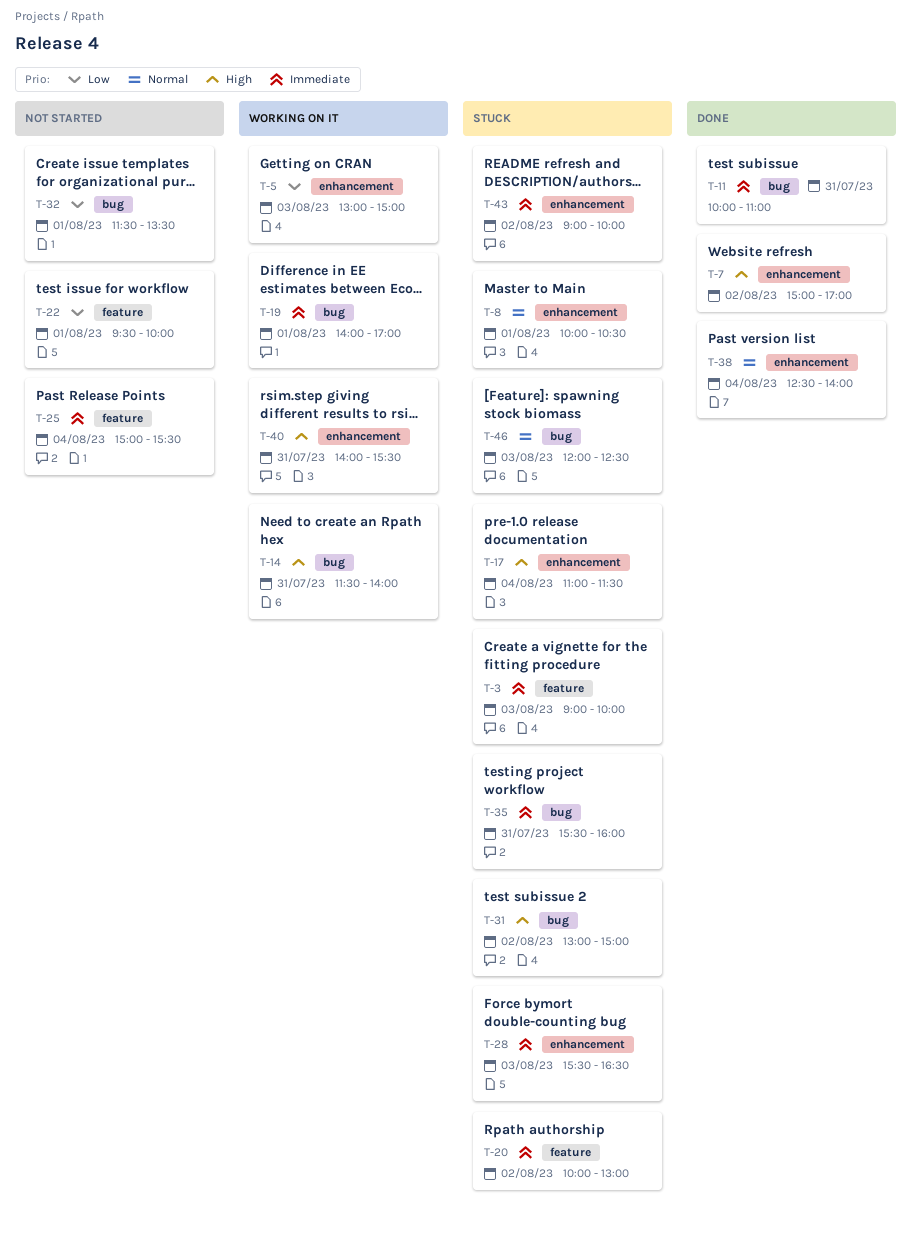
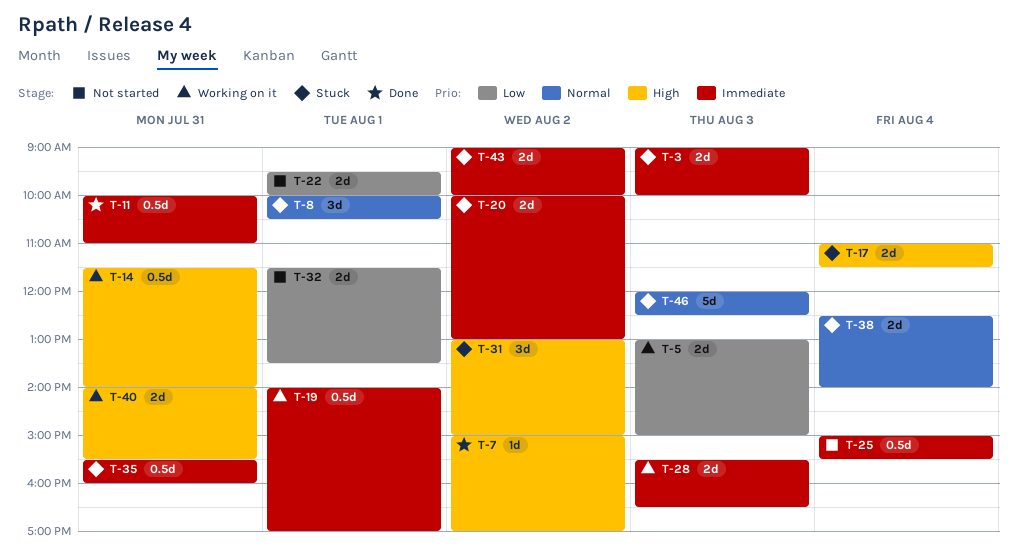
T-28, status: Stuck -> Working on it
T-38, status: Done -> Stuck

